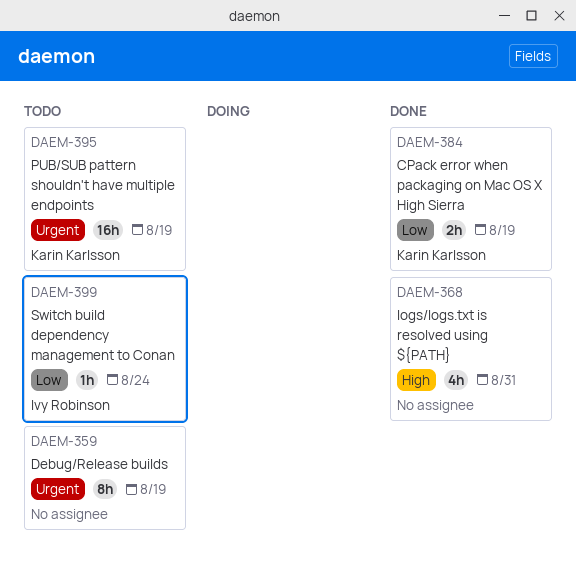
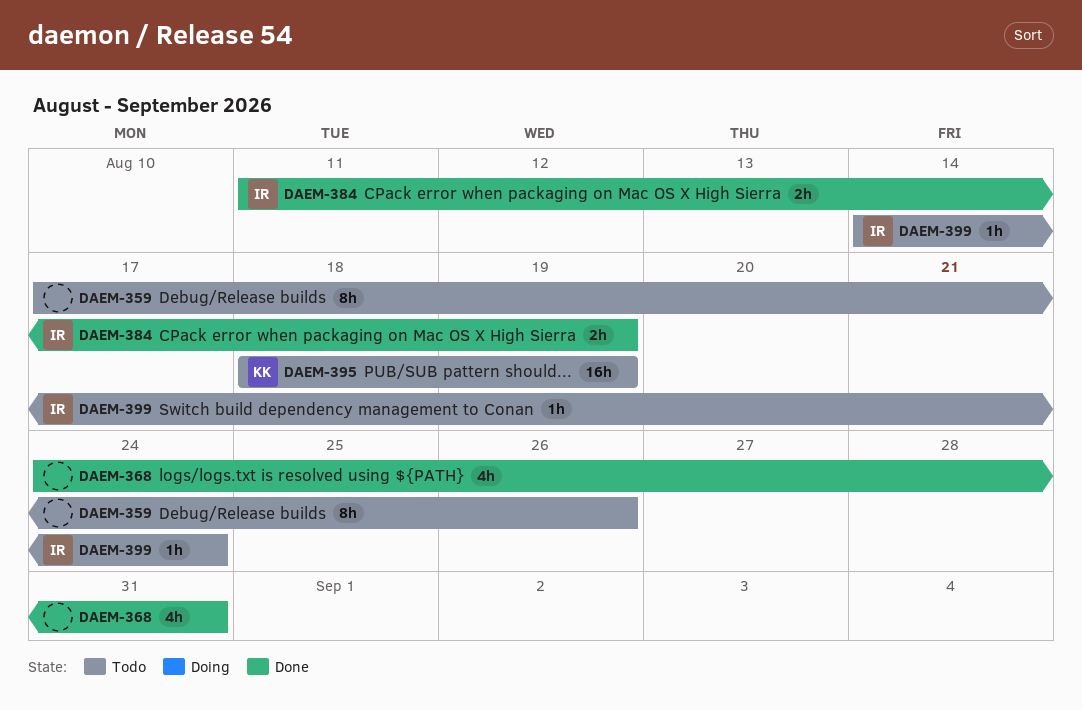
DAEM-359, due: Aug 19 -> Aug 26
DAEM-384, owner: Karin Karlsson -> Ivy Robinson

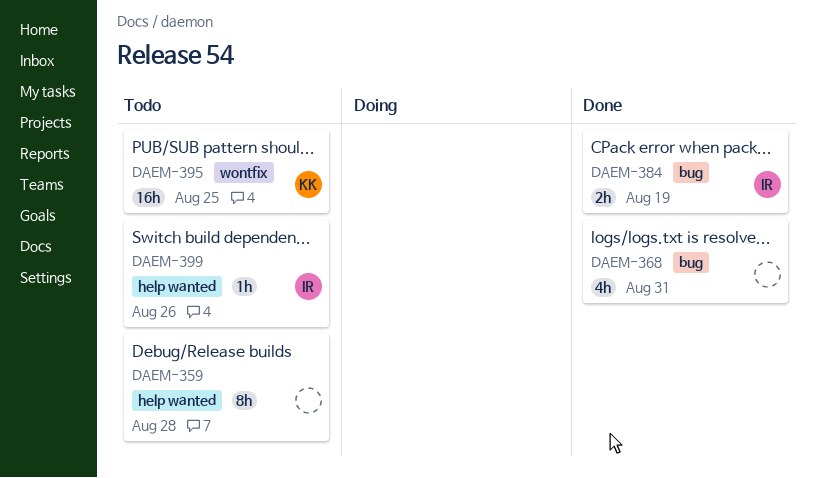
DAEM-359, due: Aug 26 -> Aug 28
DAEM-395, due: Aug 19 -> Aug 25
DAEM-399, due: Aug 24 -> Aug 26

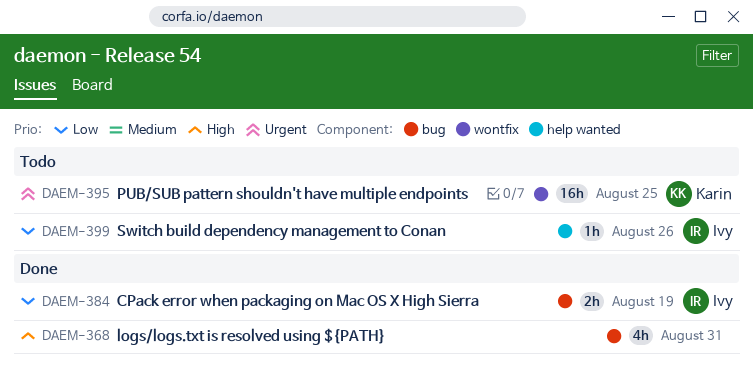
DAEM-359: present -> none

